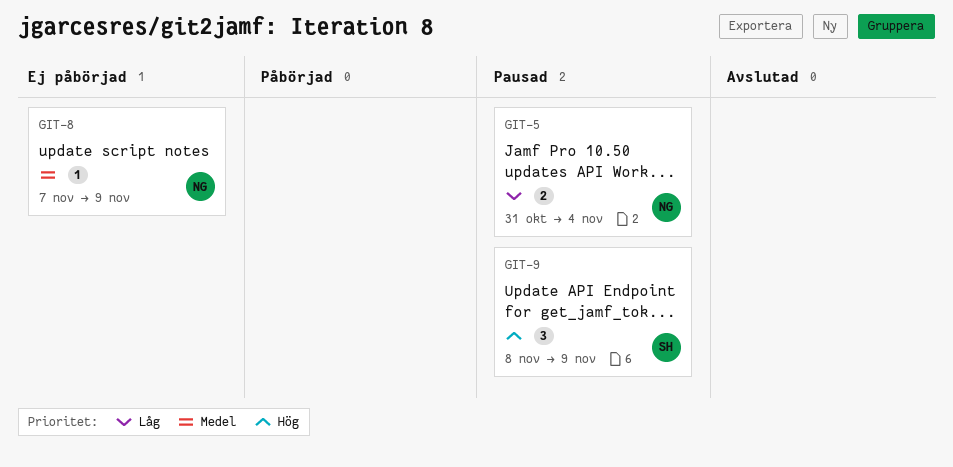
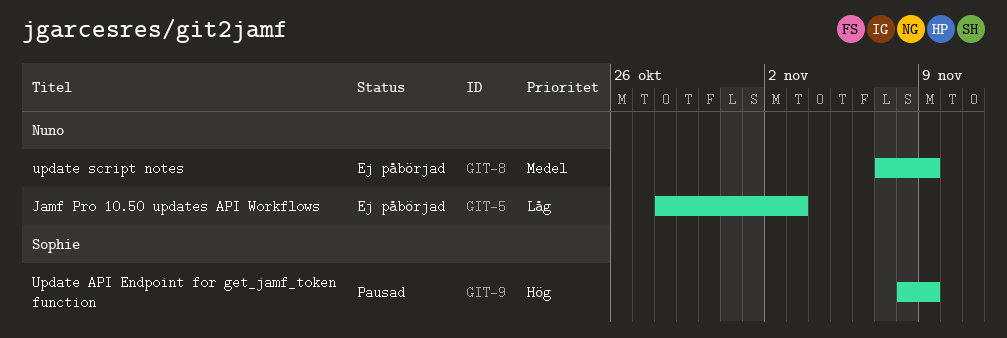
GIT-5, status: Pausad -> Ej påbörjad
GIT-5, start: Oct 31 -> Oct 28
GIT-5, due: Nov 4 -> Nov 3

